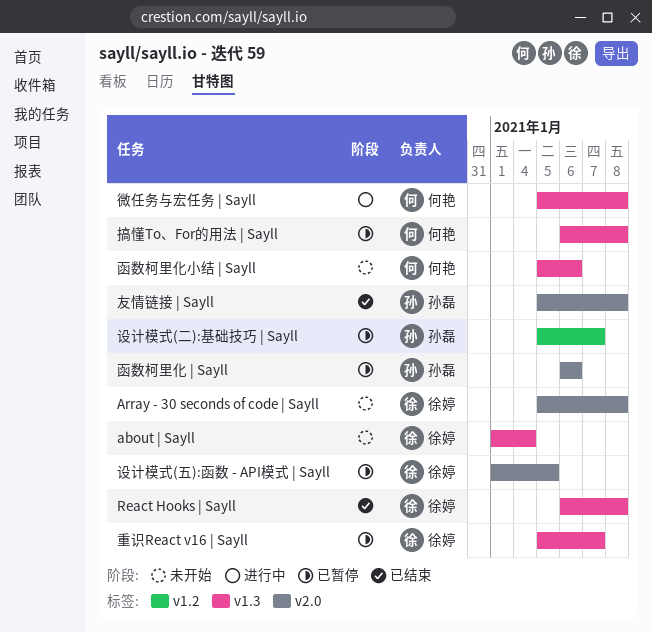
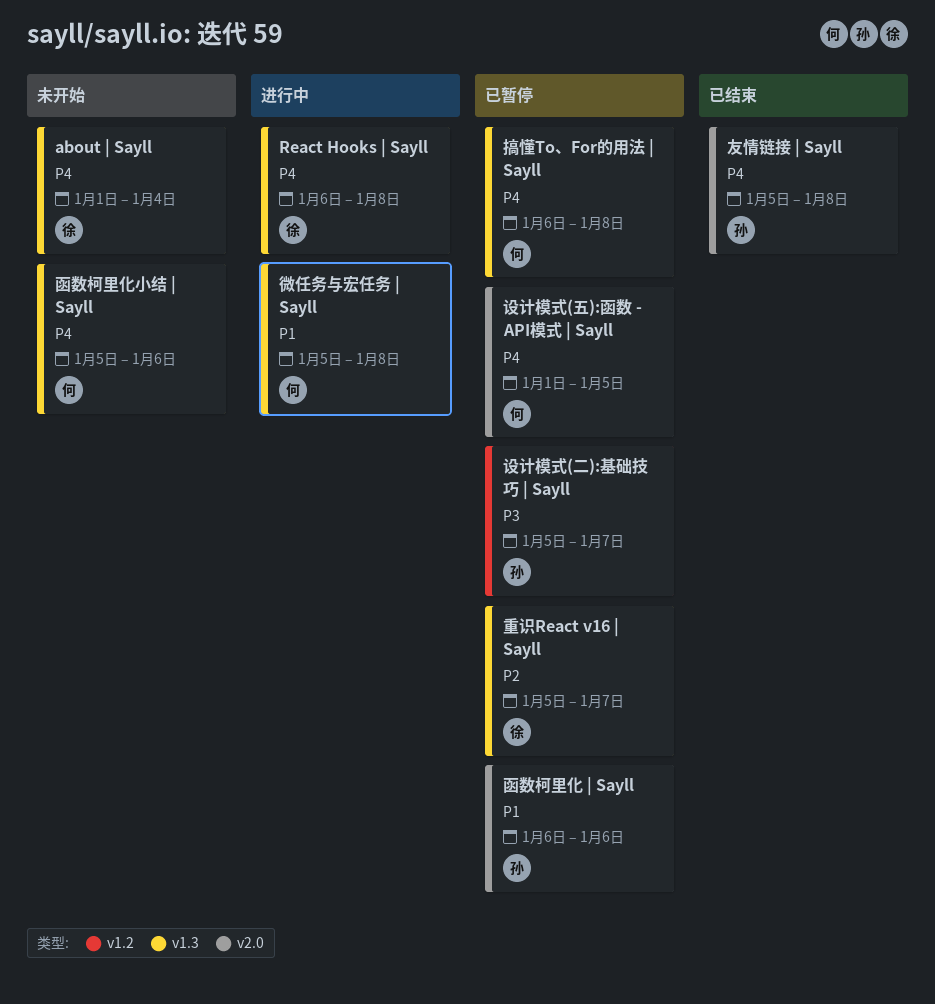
Array - 30 seconds of code | Sayll: present -> none
React Hooks | Sayll, status: 已结束 -> 进行中
设计模式(五):函数 - API模式 | Sayll, owner: 徐婷 -> 何艳

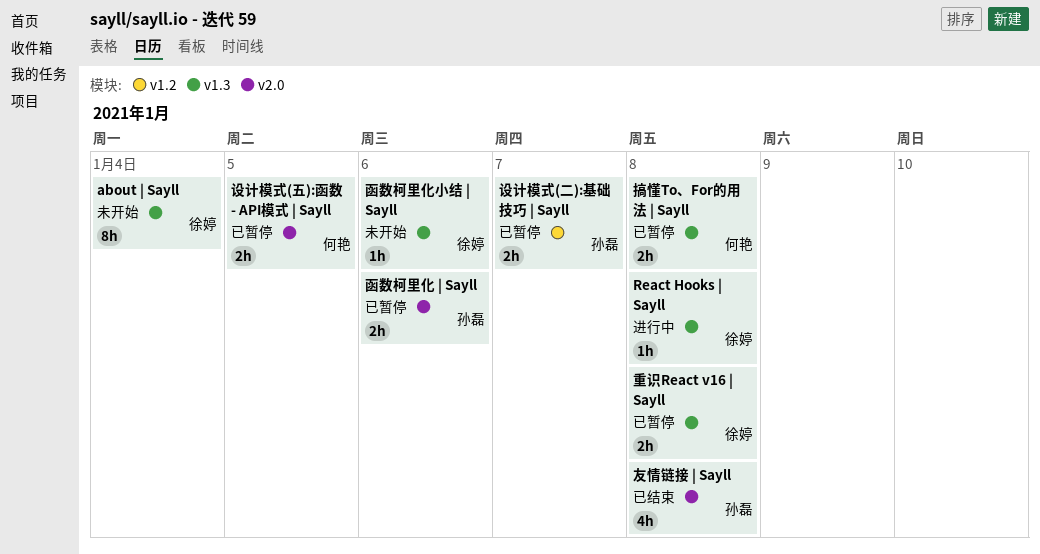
函数柯里化小结 | Sayll, owner: 何艳 -> 徐婷
微任务与宏任务 | Sayll: present -> none
重识React v16 | Sayll, due: Jan 7 -> Jan 8

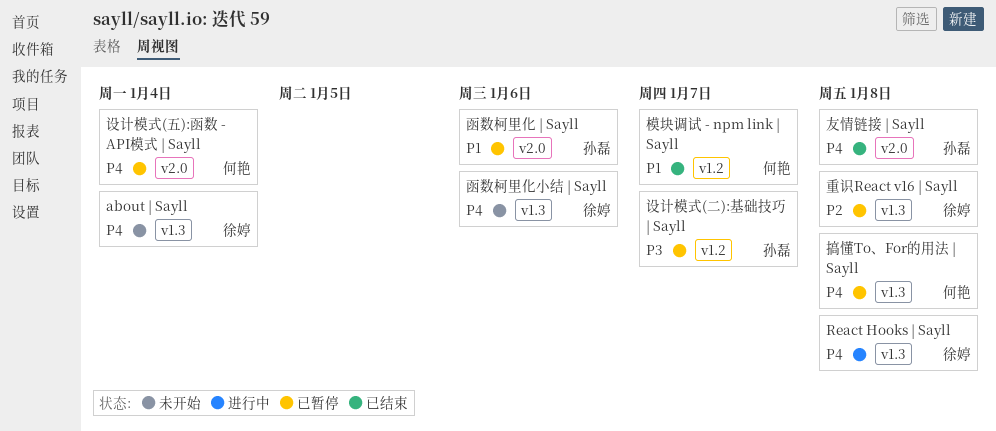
模块调试 - npm link | Sayll: none -> present
设计模式(五):函数 - API模式 | Sayll, due: Jan 5 -> Jan 4

